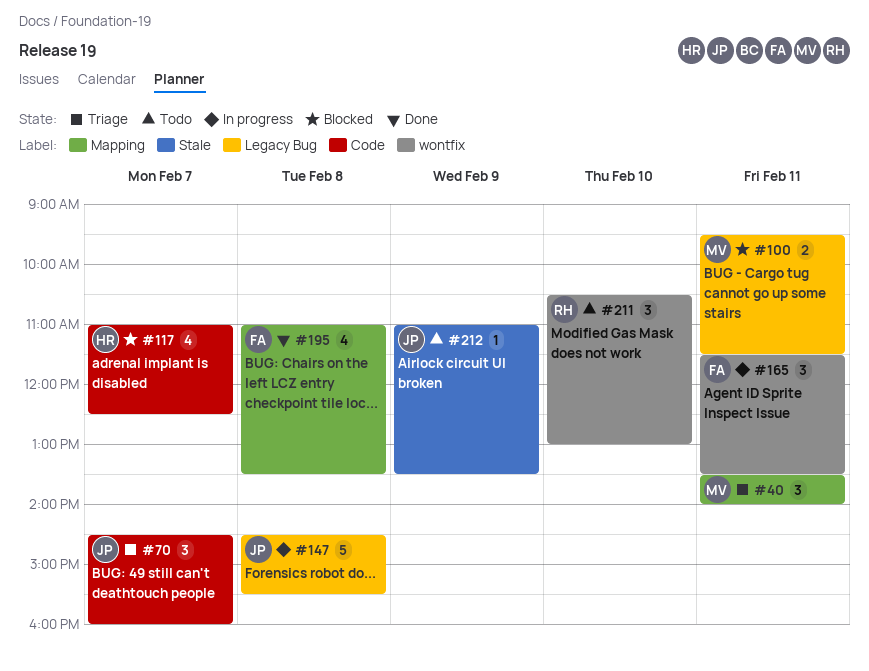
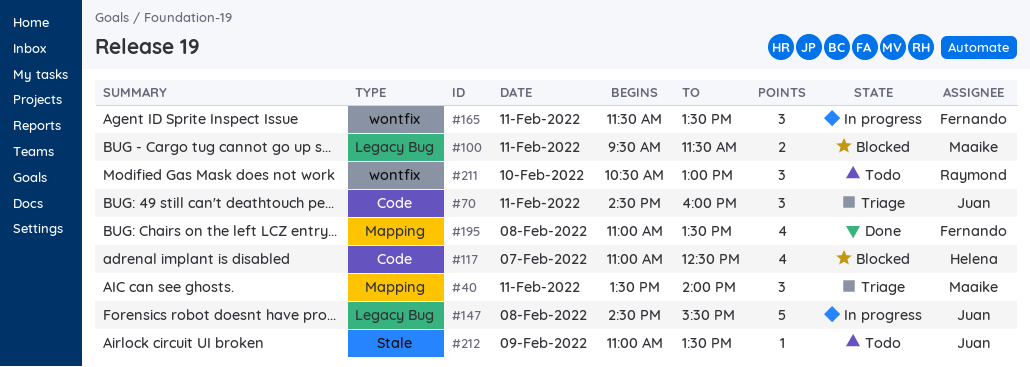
#70, day: Feb 7 -> Feb 11

